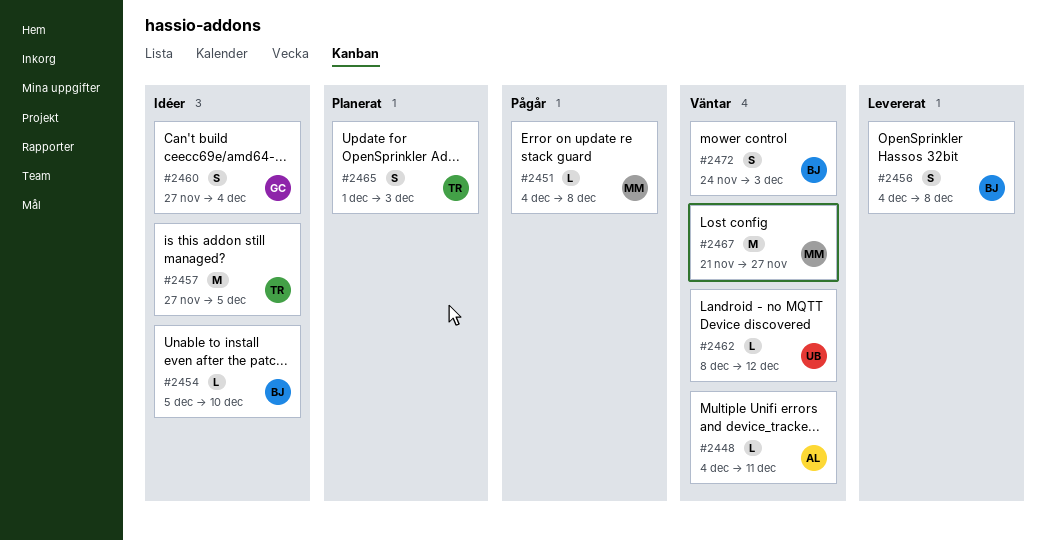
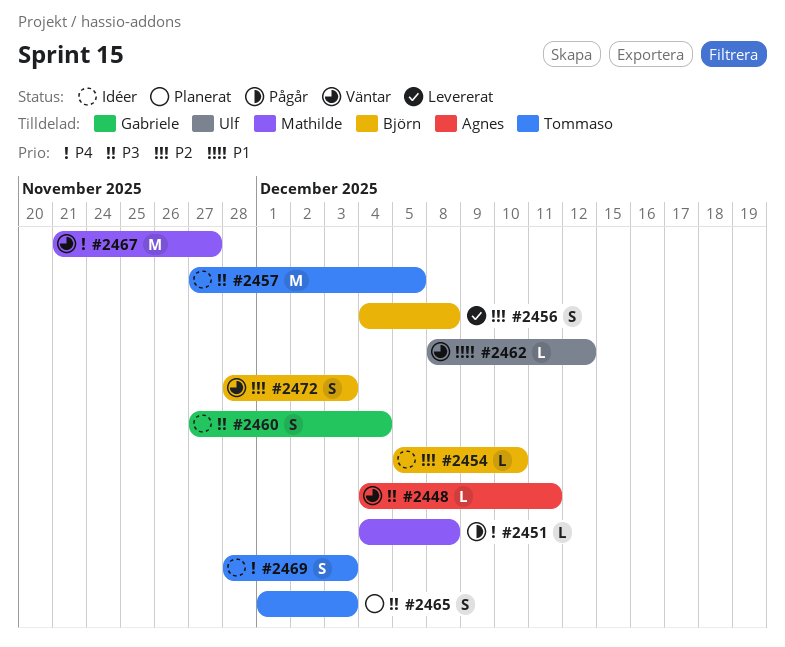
#2469: none -> present
#2472, start: Nov 24 -> Nov 28

